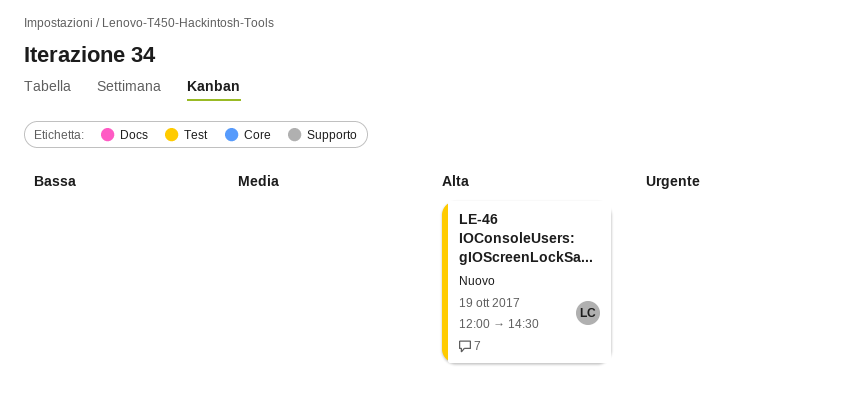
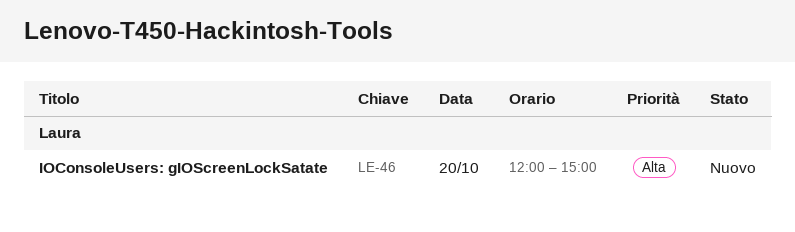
LE-46, day: Oct 19 -> Oct 20
LE-46, ends: 14:30 -> 15:00

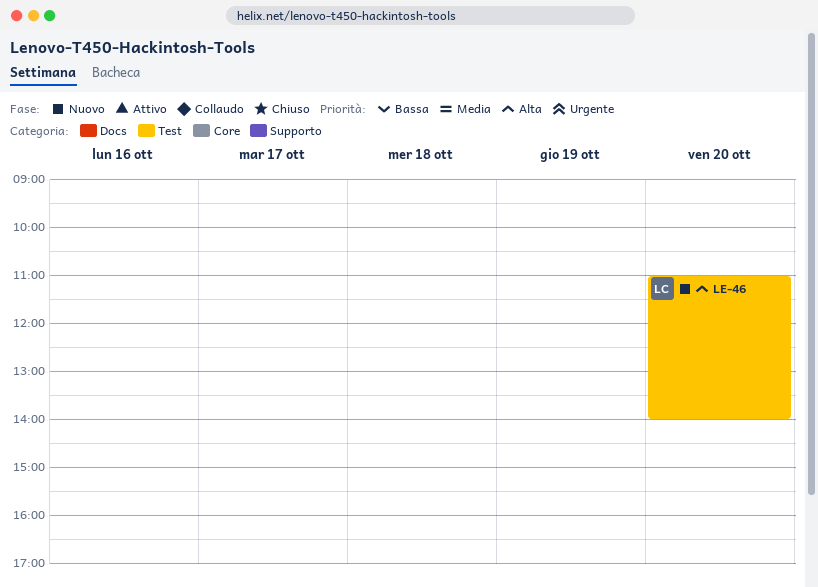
LE-46, begins: 12:00 -> 11:00
LE-46, ends: 15:00 -> 14:00

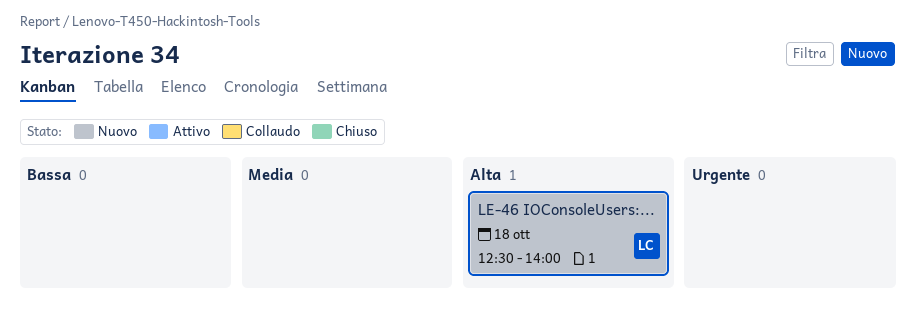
LE-46, day: Oct 20 -> Oct 18
LE-46, begins: 11:00 -> 12:30

